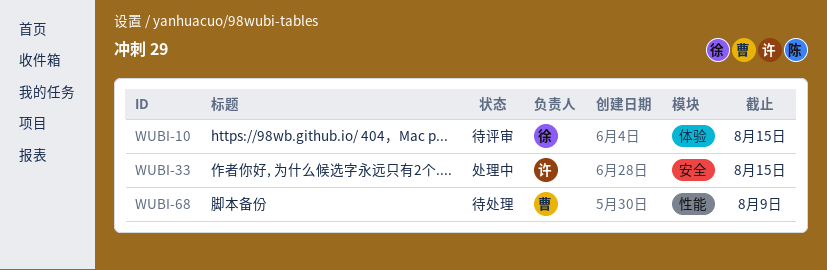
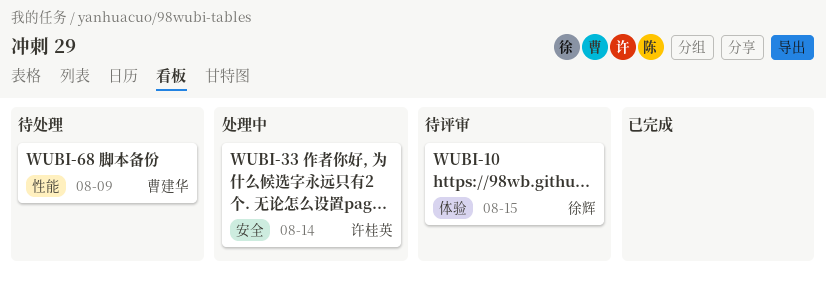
WUBI-33, due: Aug 15 -> Aug 14

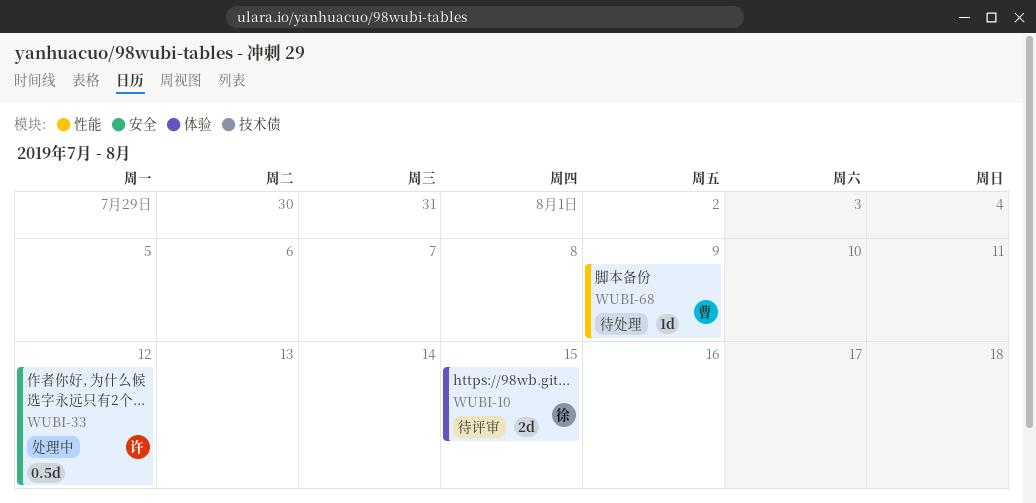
WUBI-33, due: Aug 14 -> Aug 12

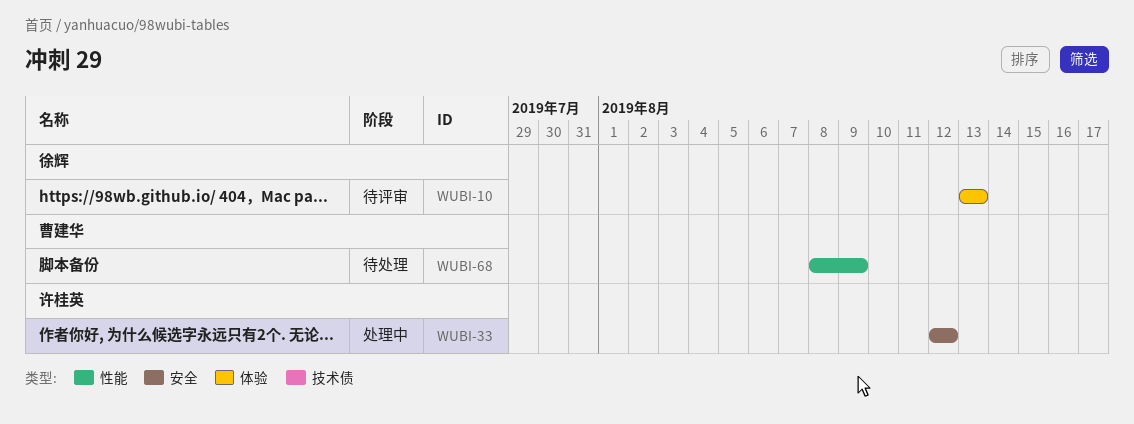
WUBI-10, due: Aug 15 -> Aug 13

